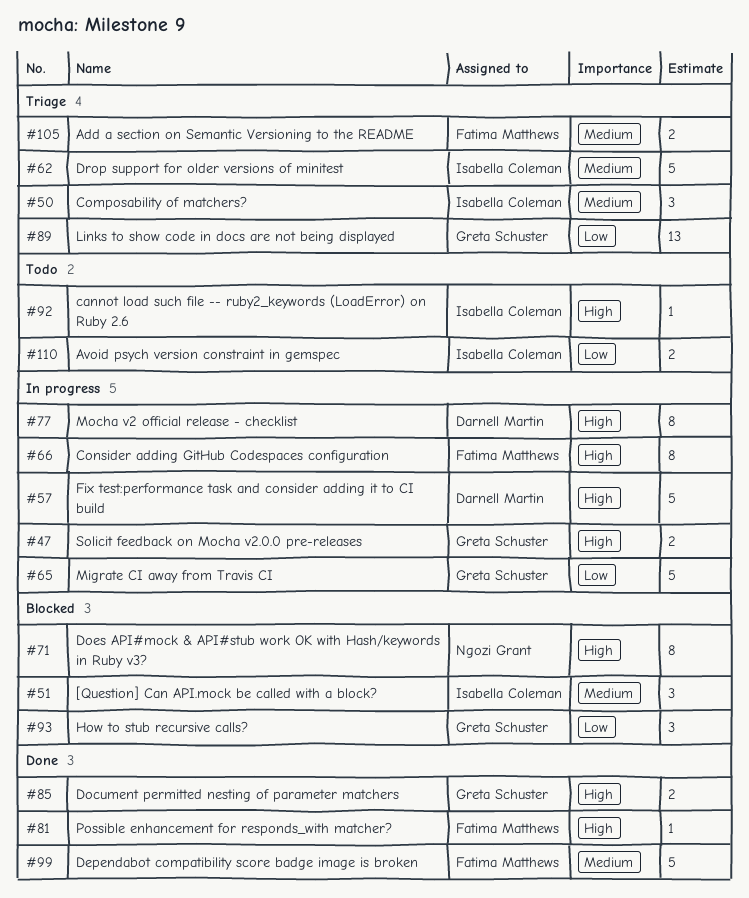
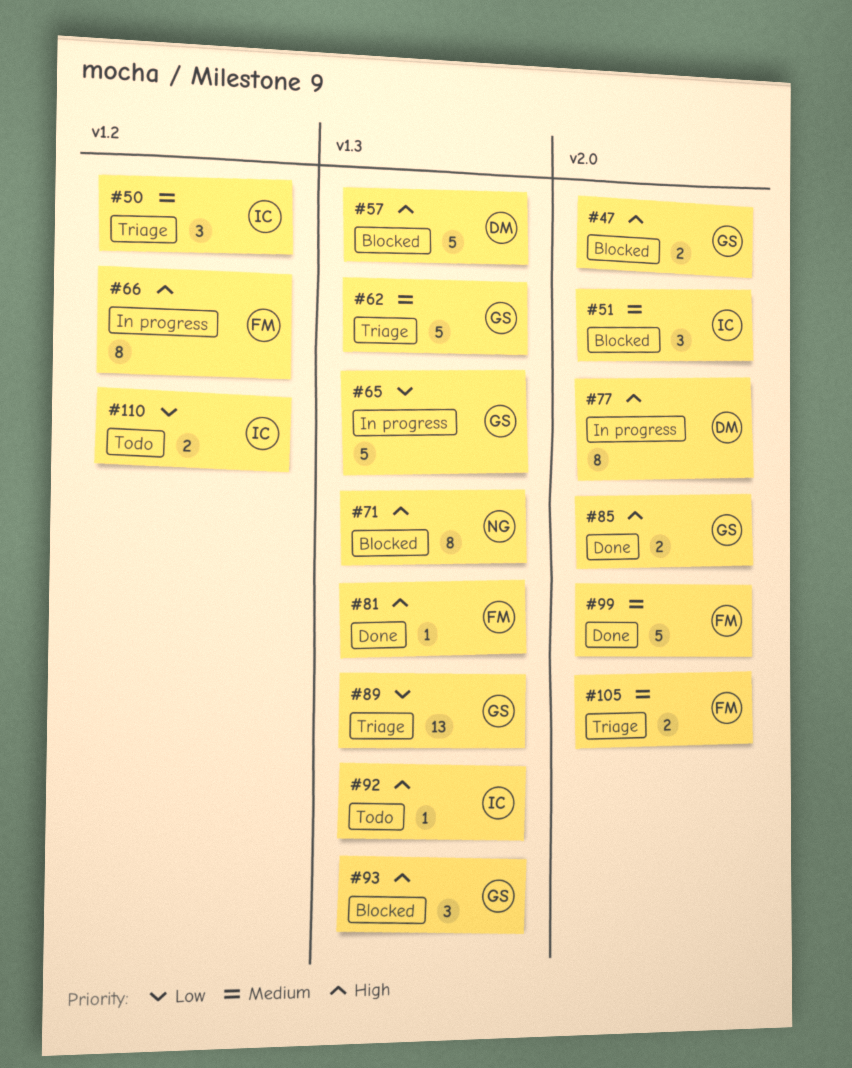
#47, status: In progress -> Blocked
#57, status: In progress -> Blocked
#62, owner: Isabella Coleman -> Greta Schuster
#93, priority: Low -> High

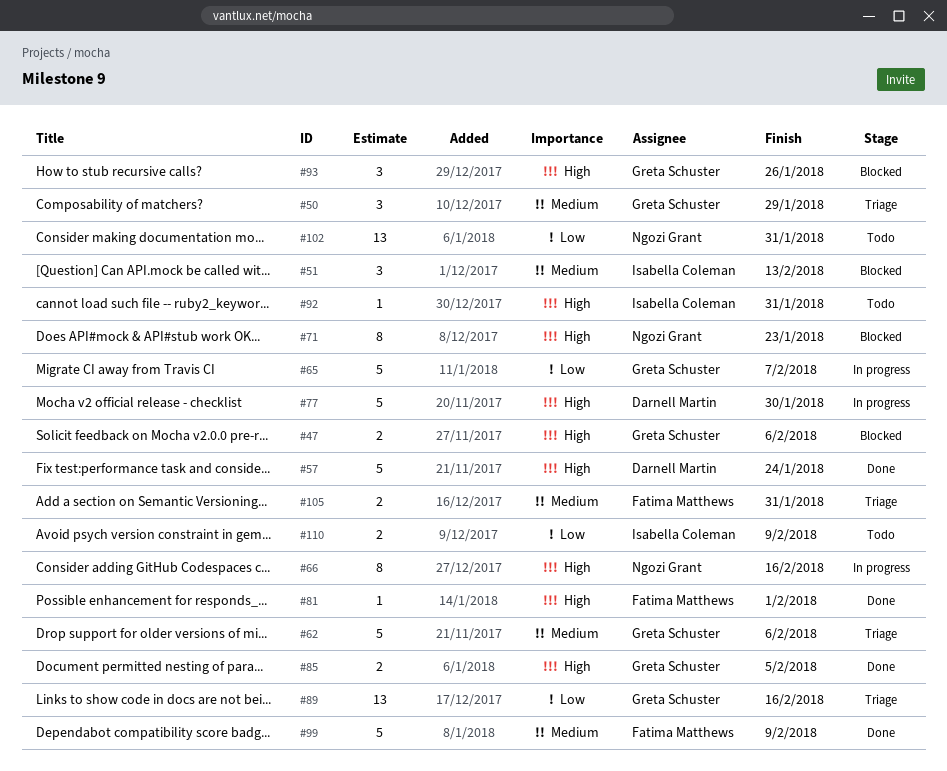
#50, owner: Isabella Coleman -> Greta Schuster
#57, status: Blocked -> Done
#66, owner: Fatima Matthews -> Ngozi Grant
#77, estimate: 8 -> 5
#102: none -> present

